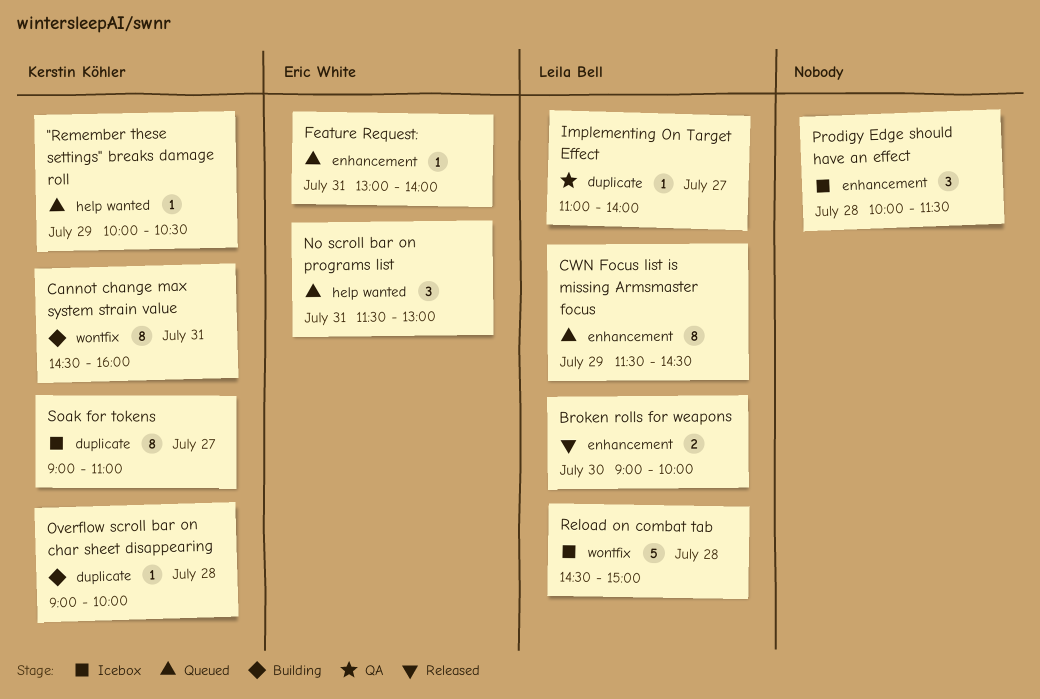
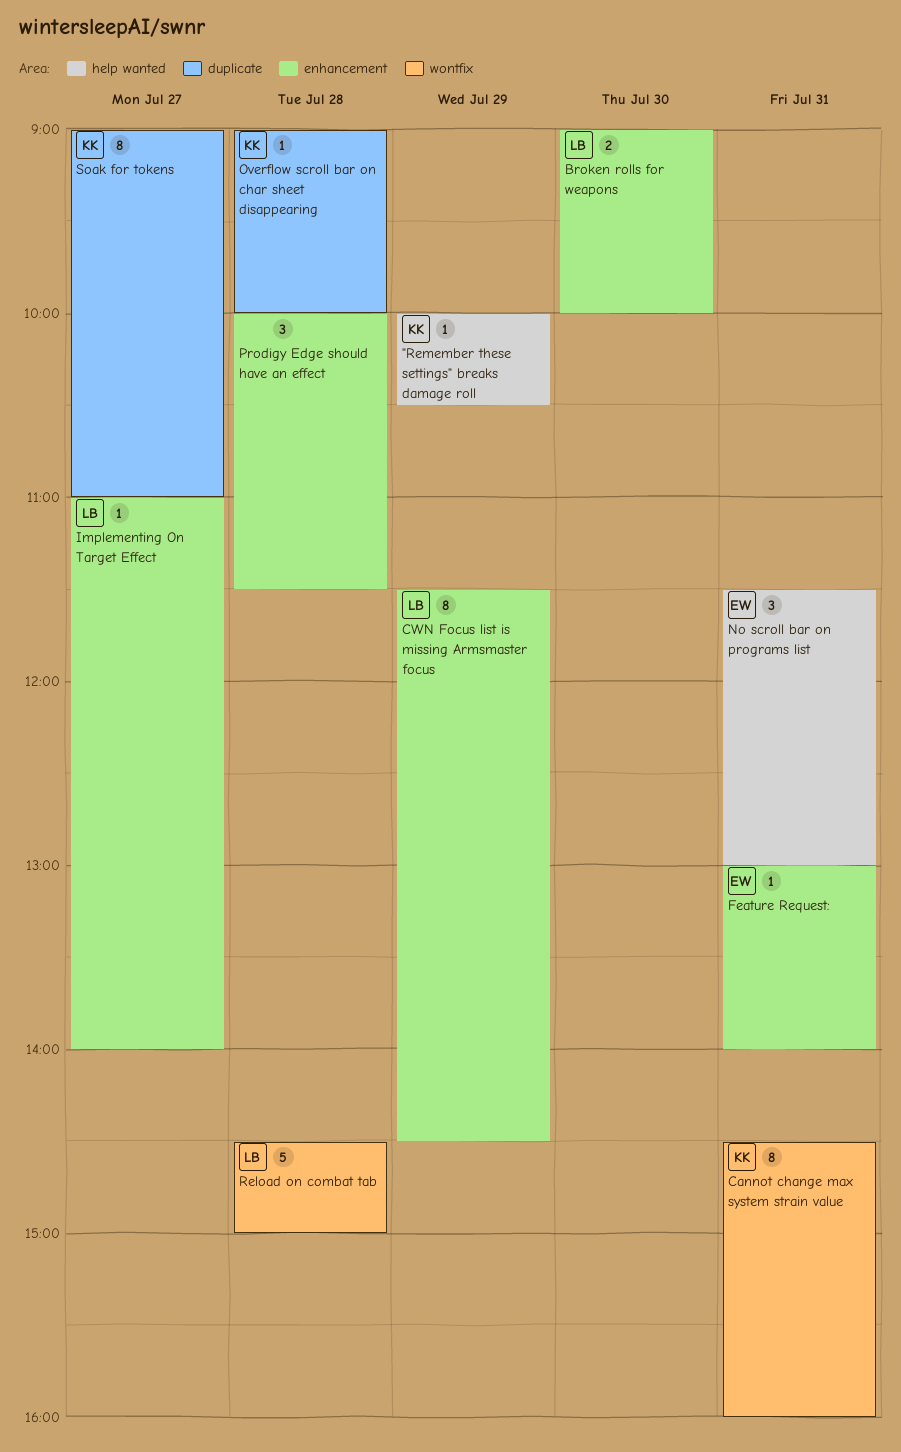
Implementing On Target Effect, label: duplicate -> enhancement

